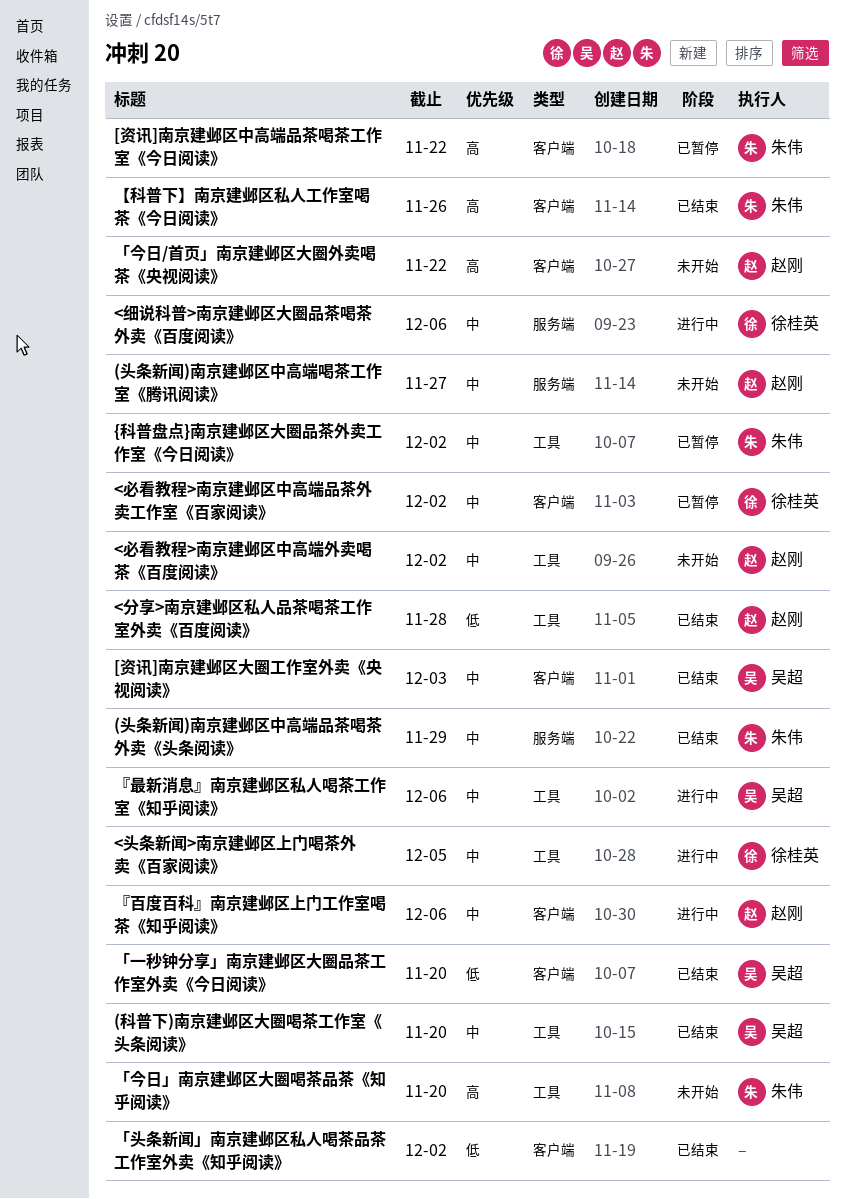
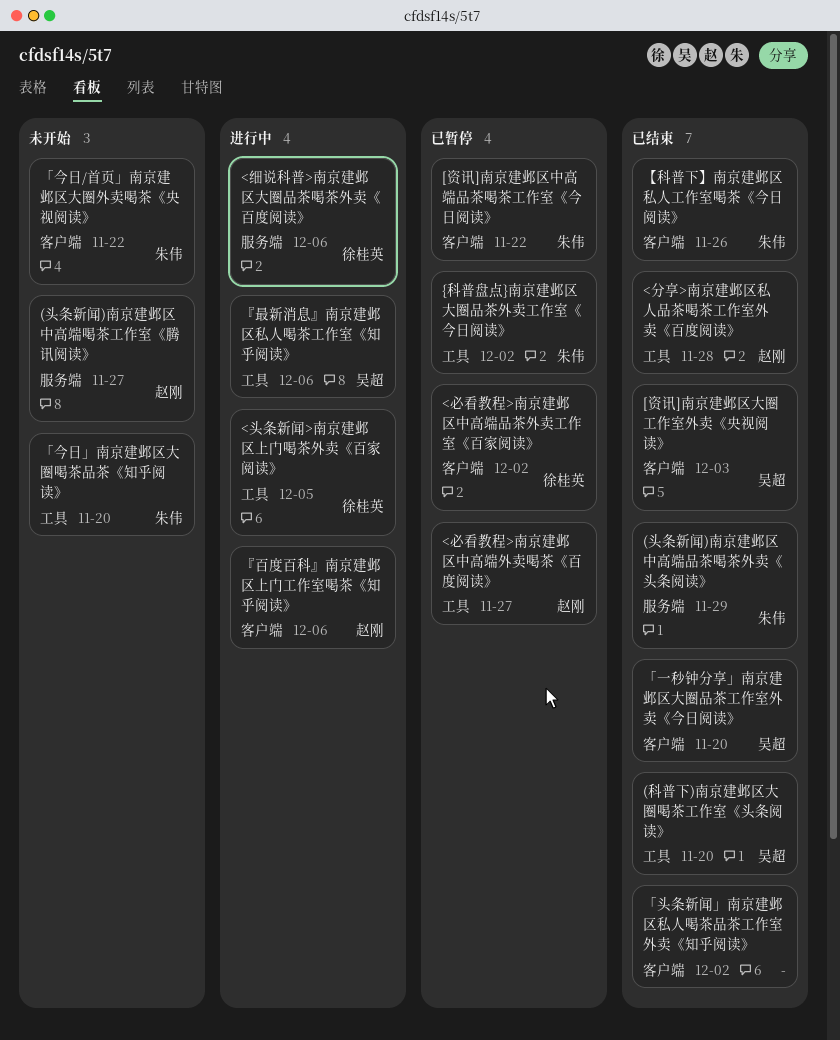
<必看教程>南京建邺区中高端外卖喝茶《百度阅读》, status: 未开始 -> 已暂停
<必看教程>南京建邺区中高端外卖喝茶《百度阅读》, due: Dec 2 -> Nov 27
「今日/首页」南京建邺区大圈外卖喝茶《央视阅读》, owner: 赵刚 -> 朱伟

